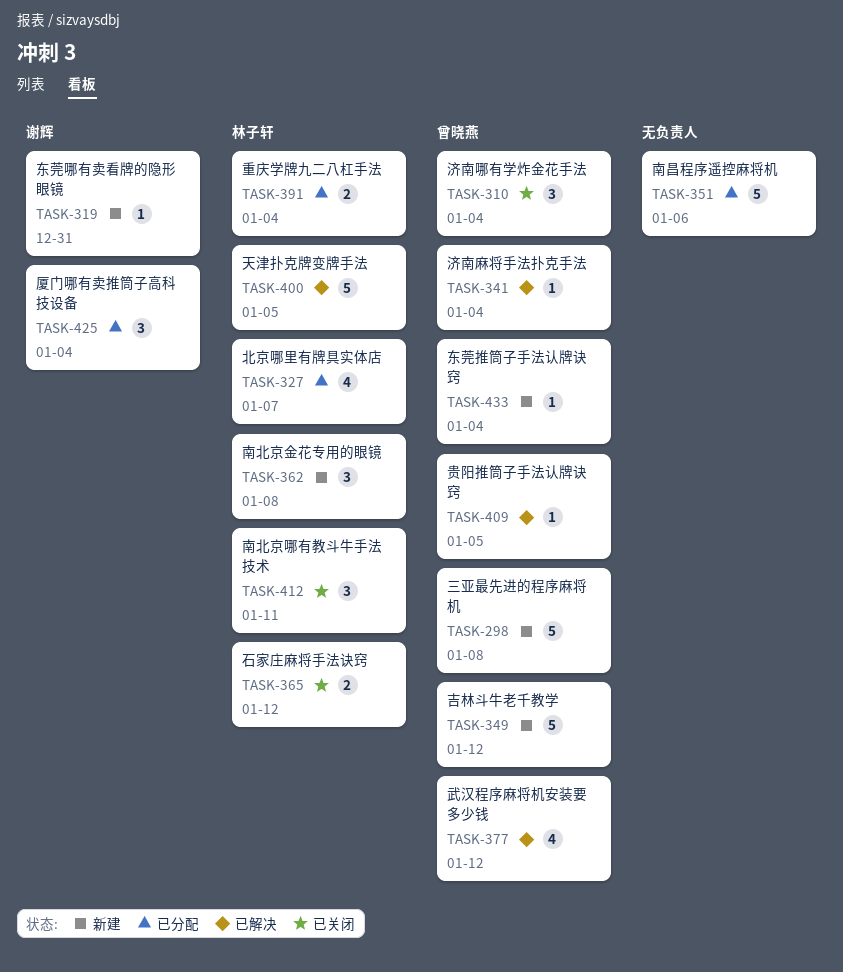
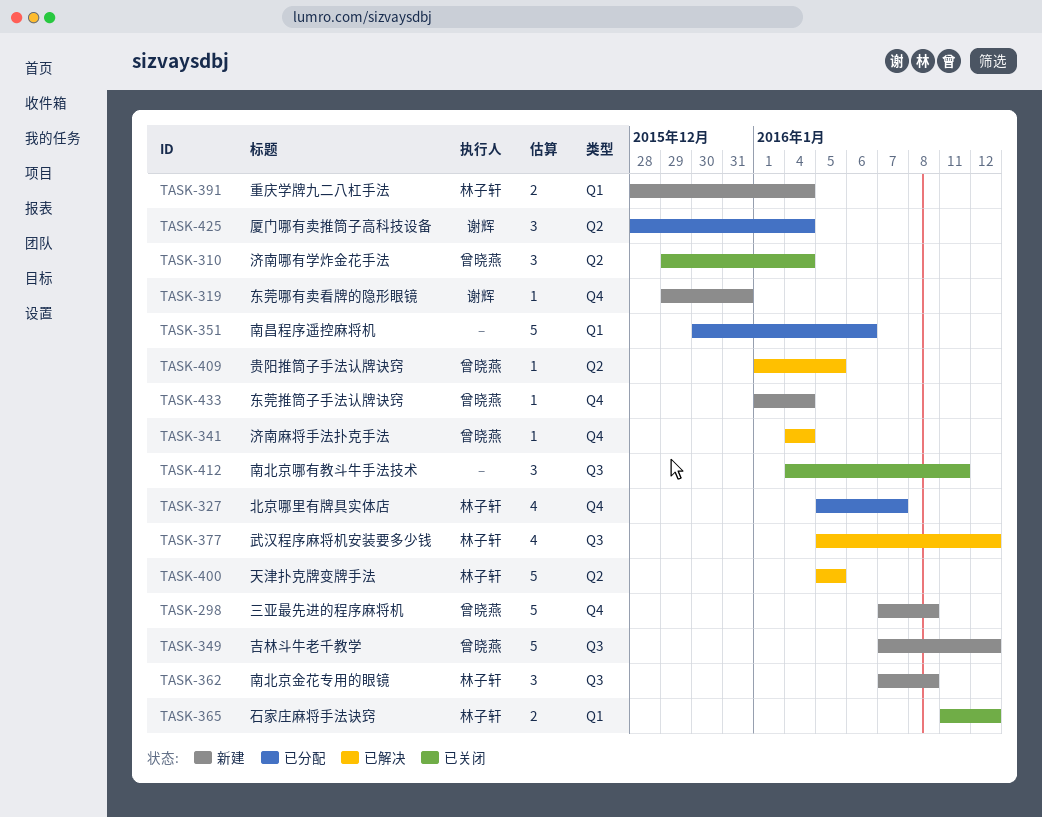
TASK-377, owner: 曾晓燕 -> 林子轩
TASK-391, status: 已分配 -> 新建
TASK-412, owner: 林子轩 -> none

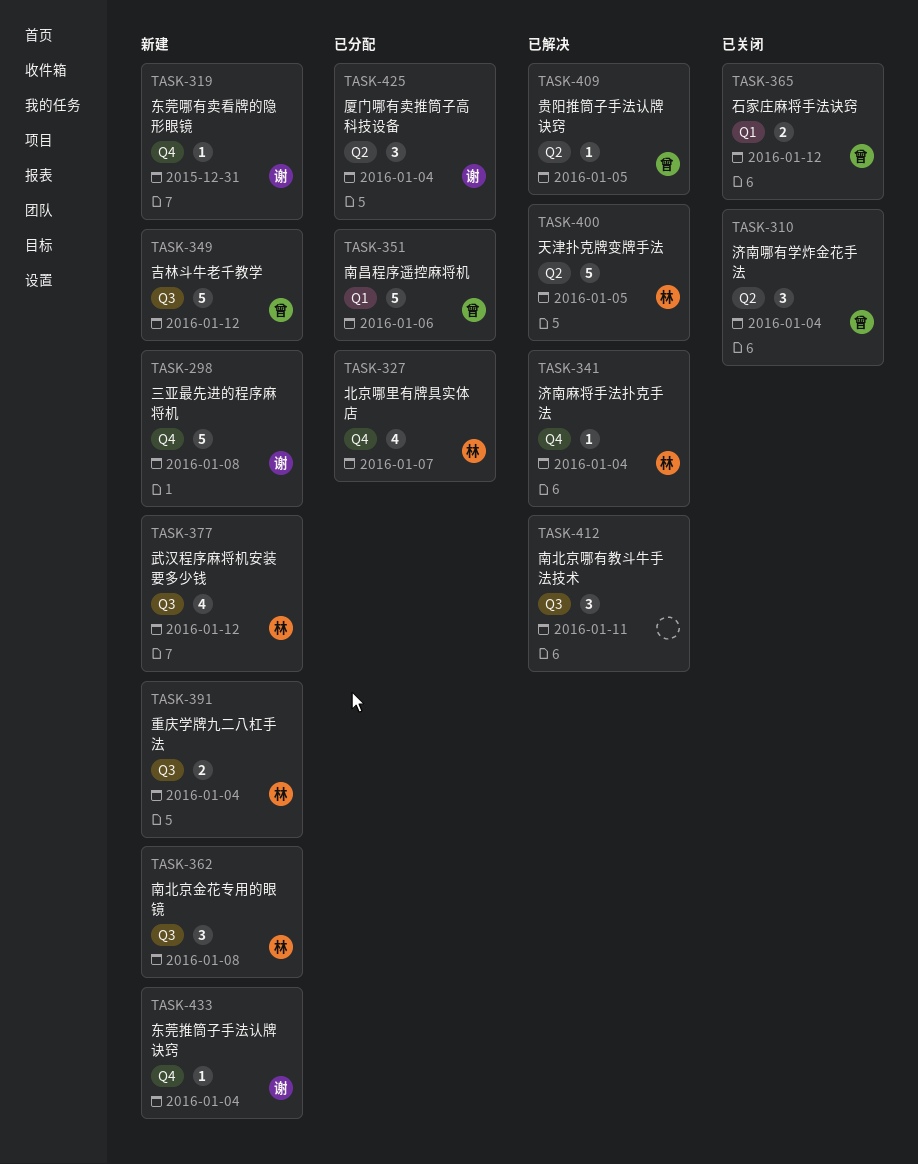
TASK-298, owner: 曾晓燕 -> 谢辉
TASK-341, owner: 曾晓燕 -> 林子轩
TASK-351, owner: none -> 曾晓燕
TASK-365, owner: 林子轩 -> 曾晓燕
TASK-377, status: 已解决 -> 新建
TASK-391, label: Q1 -> Q3
TASK-412, status: 已关闭 -> 已解决
TASK-433, owner: 曾晓燕 -> 谢辉

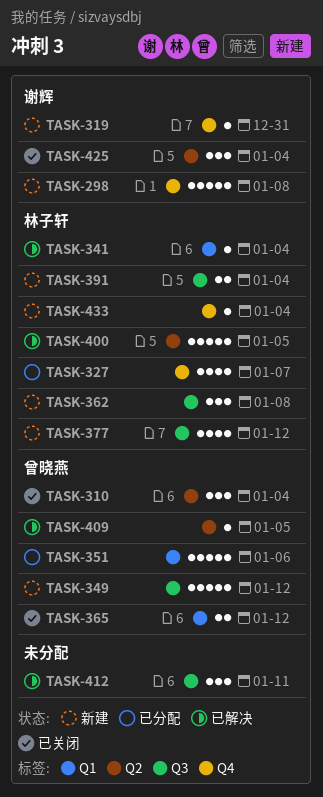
TASK-341, label: Q4 -> Q1
TASK-425, status: 已分配 -> 已关闭
TASK-433, owner: 谢辉 -> 林子轩

